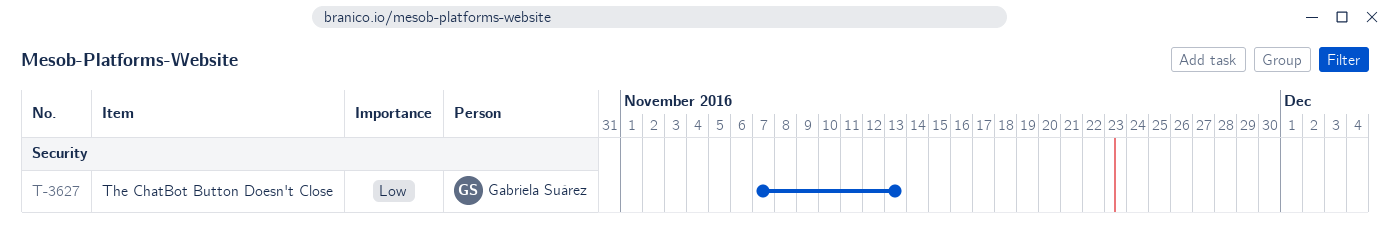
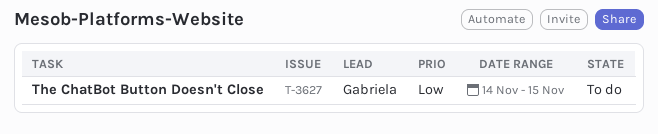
T-3627, start: Nov 7 -> Nov 14
T-3627, due: Nov 13 -> Nov 15

